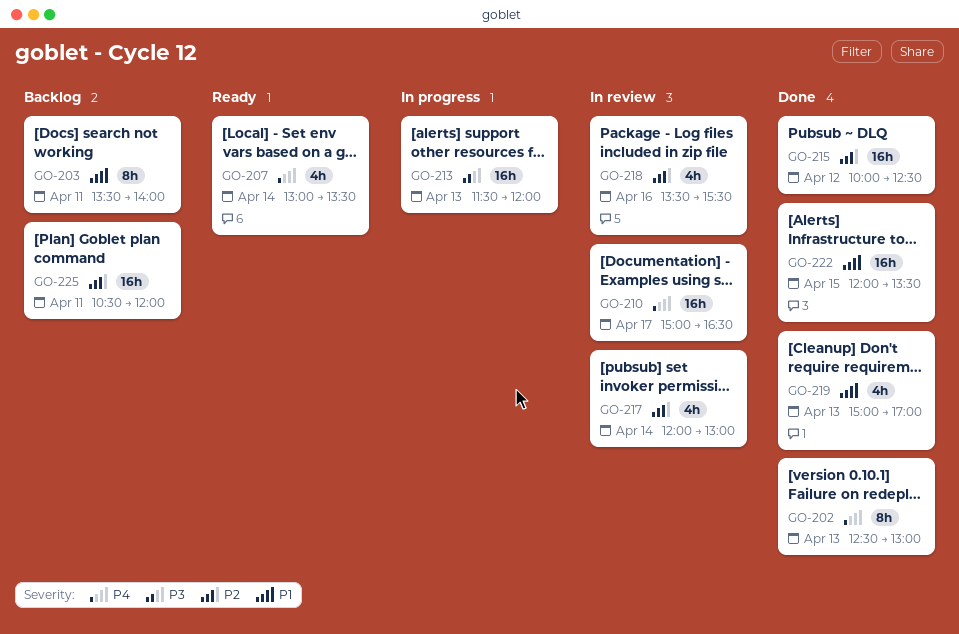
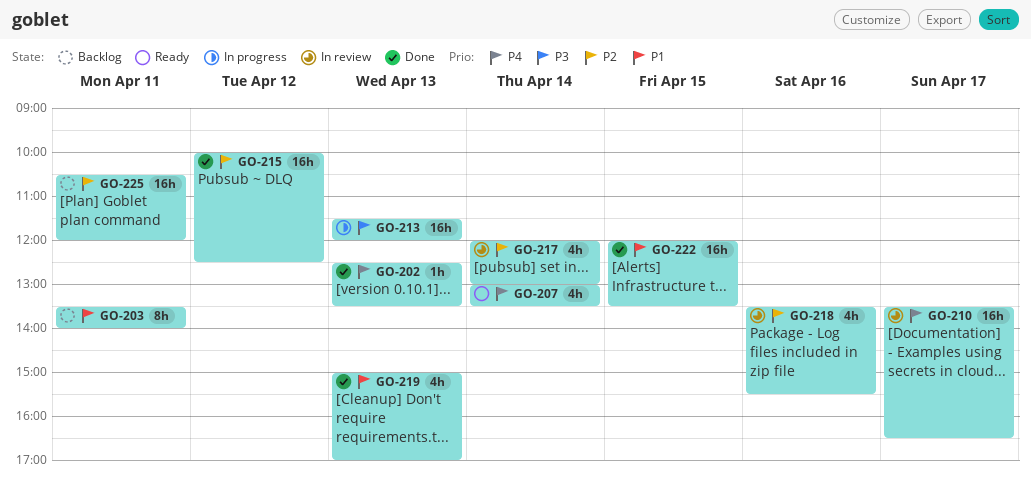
GO-202, estimate: 8h -> 1h
GO-202, ends: 13:00 -> 13:30
GO-210, begins: 15:00 -> 13:30

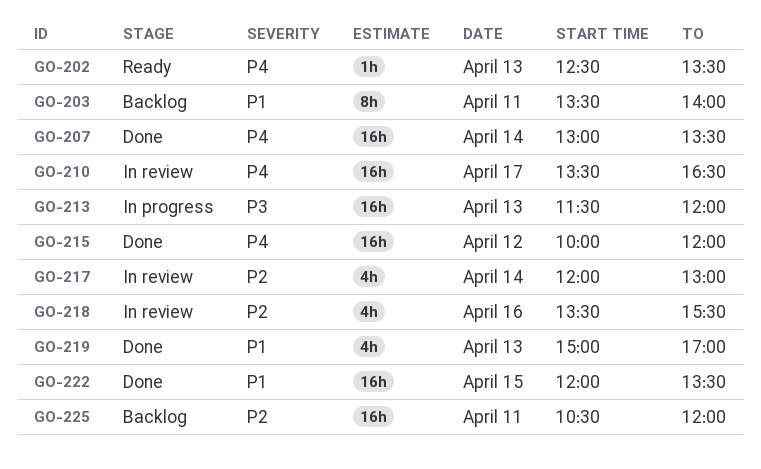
GO-202, status: Done -> Ready
GO-207, status: Ready -> Done
GO-207, estimate: 4h -> 16h
GO-215, priority: P2 -> P4
GO-215, ends: 12:30 -> 12:00

